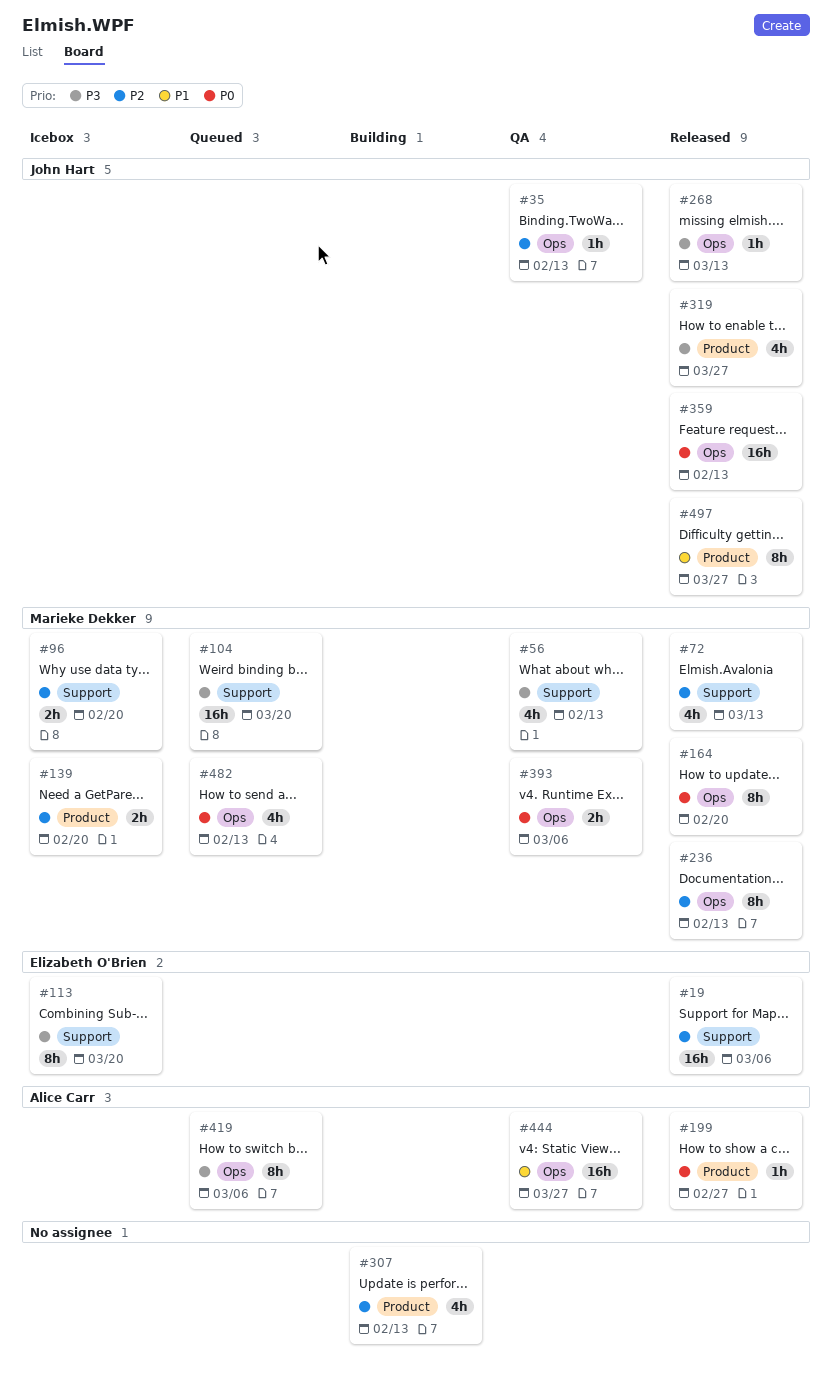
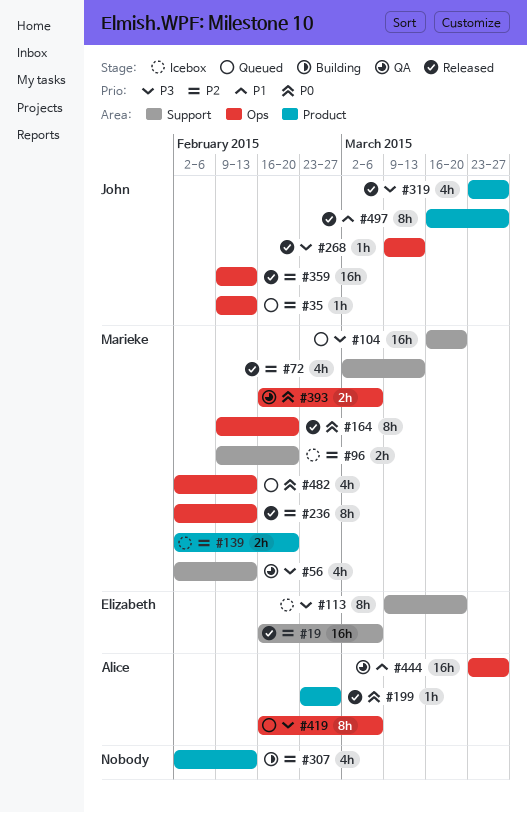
#35, status: QA -> Queued
#359, priority: P0 -> P2

